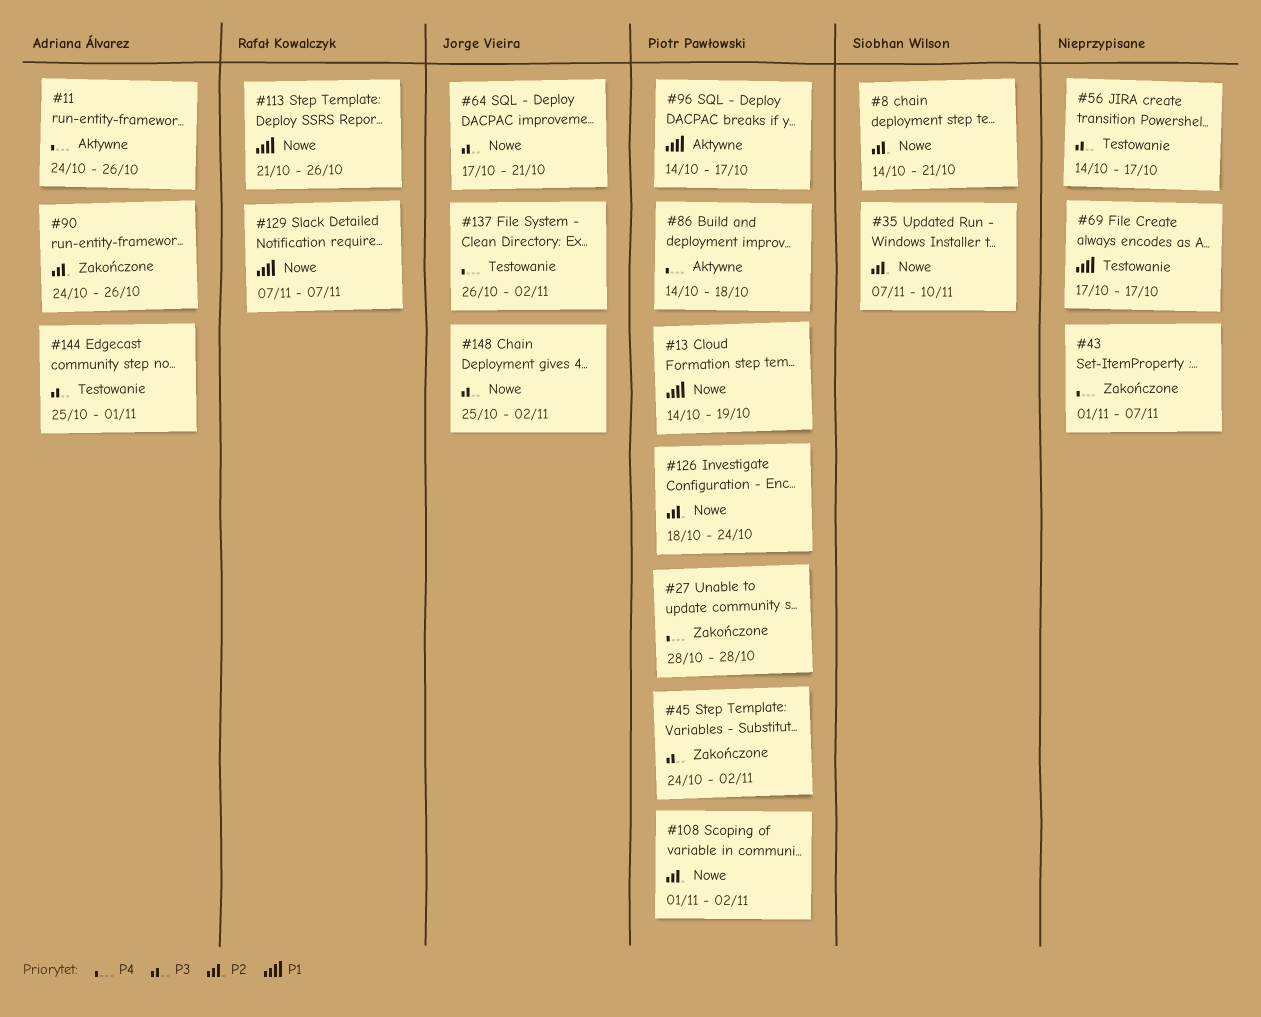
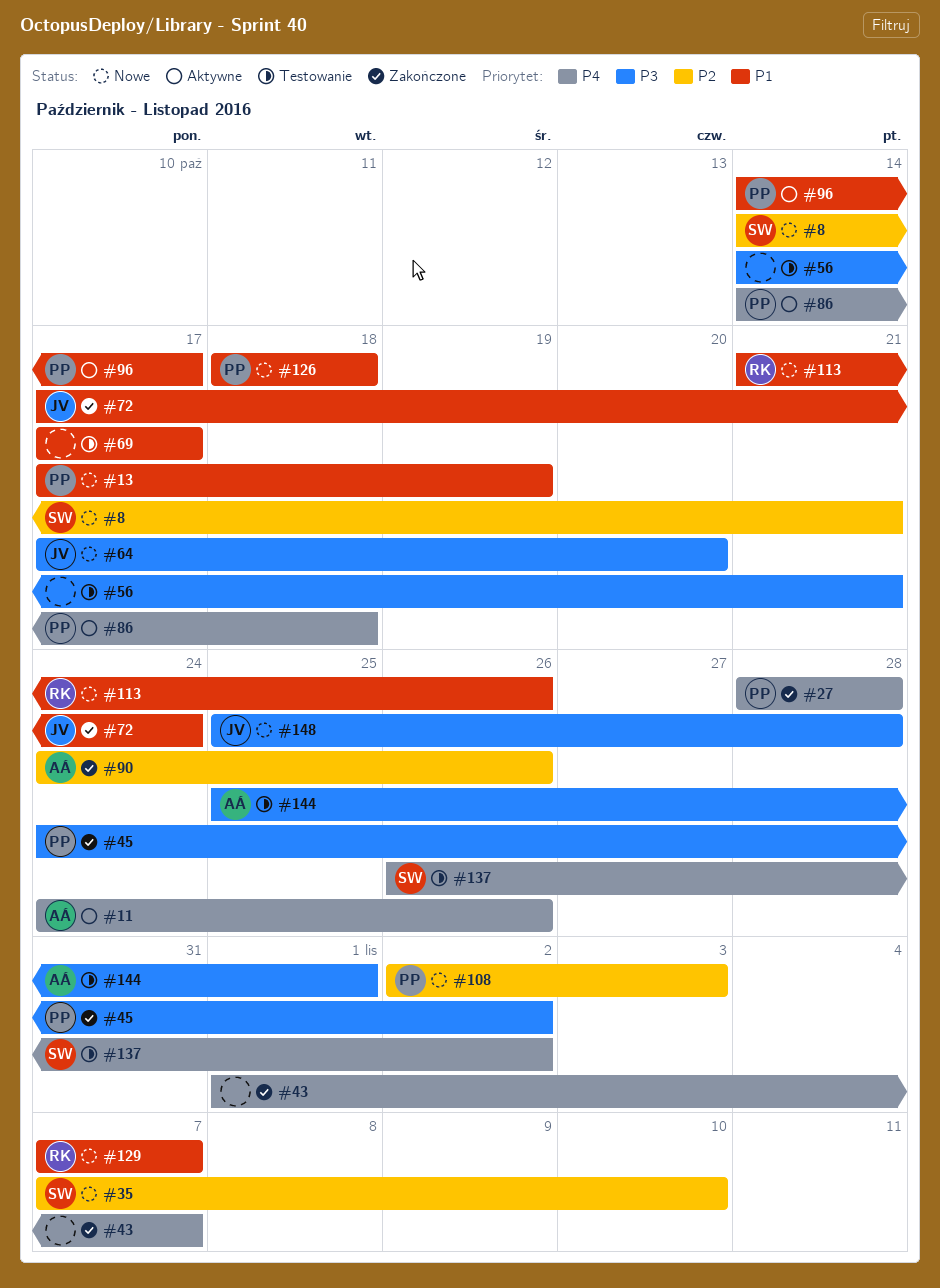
#13, start: Oct 14 -> Oct 17
#56, due: Oct 17 -> Oct 21
#64, due: Oct 21 -> Oct 20
#72: none -> present
#108, start: Nov 1 -> Nov 2
#108, due: Nov 2 -> Nov 3
#126, priority: P2 -> P1
#126, due: Oct 24 -> Oct 18
#137, owner: Jorge Vieira -> Siobhan Wilson
#148, due: Nov 2 -> Oct 28

